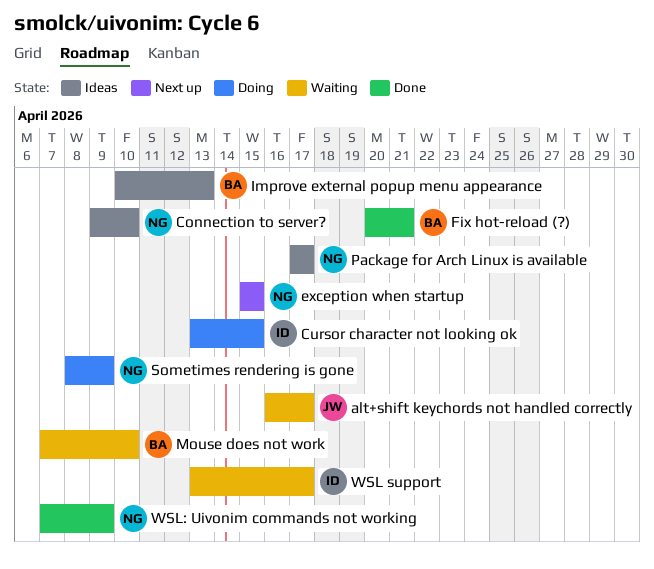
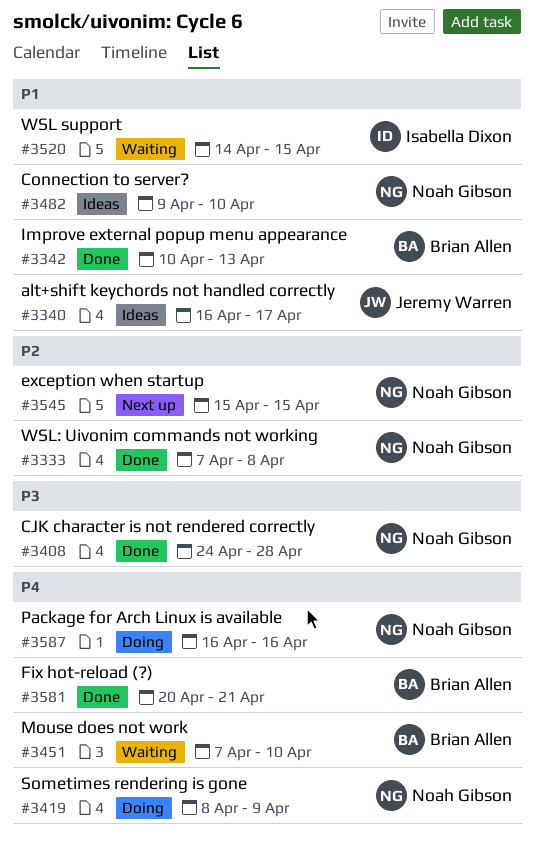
alt+shift keychords not handled correctly, status: Waiting -> Ideas
CJK character is not rendered correctly: none -> present
Cursor character not looking ok: present -> none
Improve external popup menu appearance, status: Ideas -> Done
Package for Arch Linux is available, status: Ideas -> Doing
Package for Arch Linux is available, start: Apr 17 -> Apr 16
Package for Arch Linux is available, due: Apr 17 -> Apr 16
WSL support, start: Apr 13 -> Apr 14
WSL support, due: Apr 17 -> Apr 15
WSL: Uivonim commands not working, due: Apr 9 -> Apr 8

